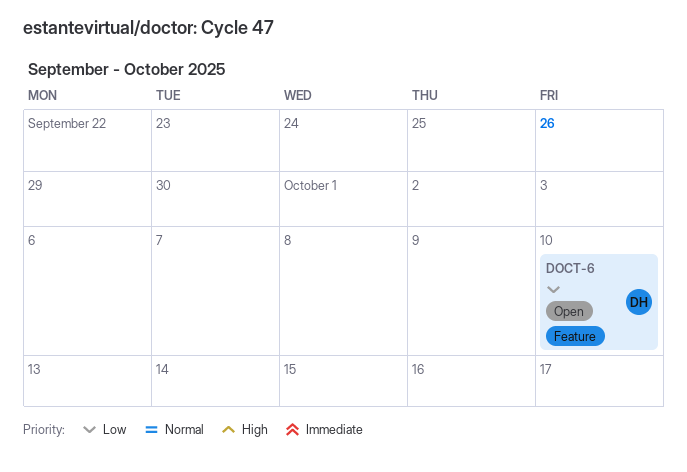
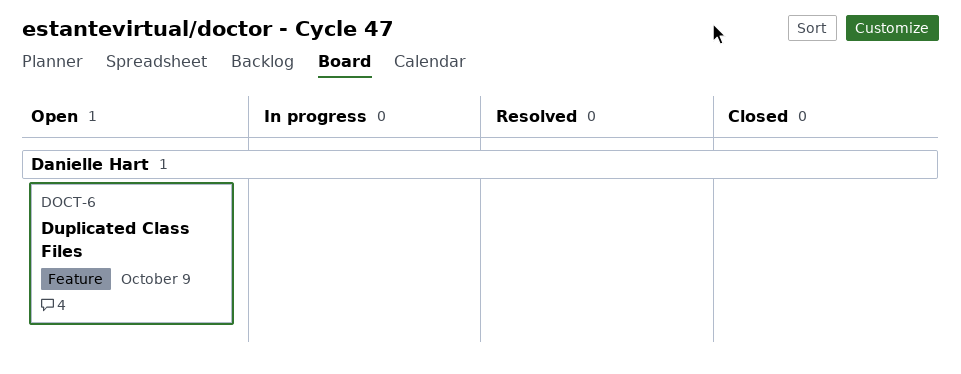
DOCT-6, due: Oct 10 -> Oct 9

